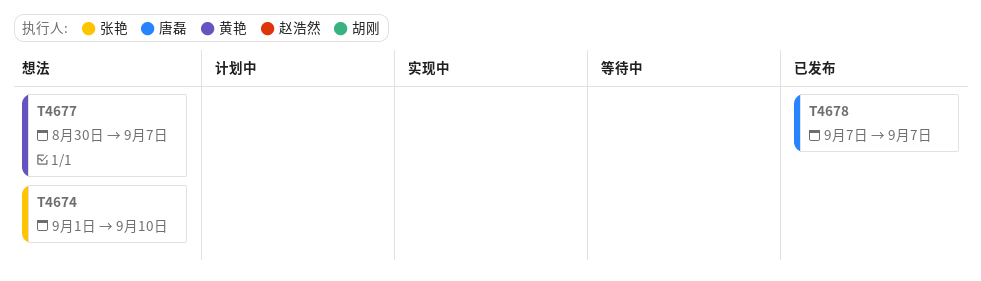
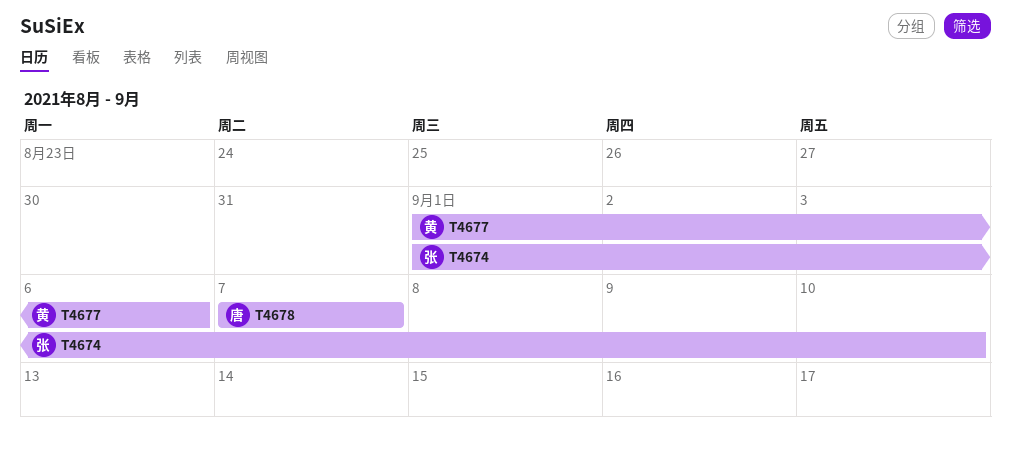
T4677, start: Aug 30 -> Sep 1
T4677, due: Sep 7 -> Sep 6

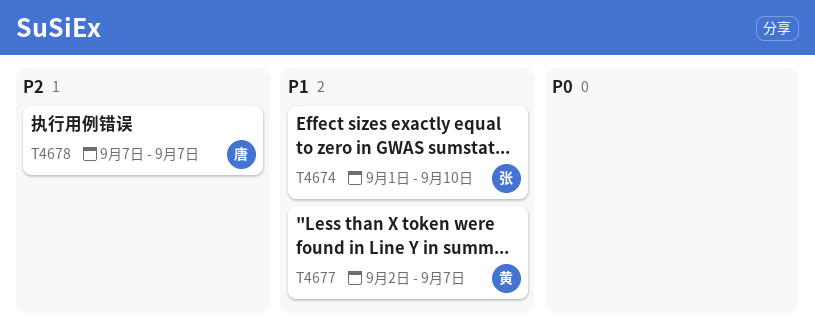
T4677, start: Sep 1 -> Sep 2
T4677, due: Sep 6 -> Sep 7

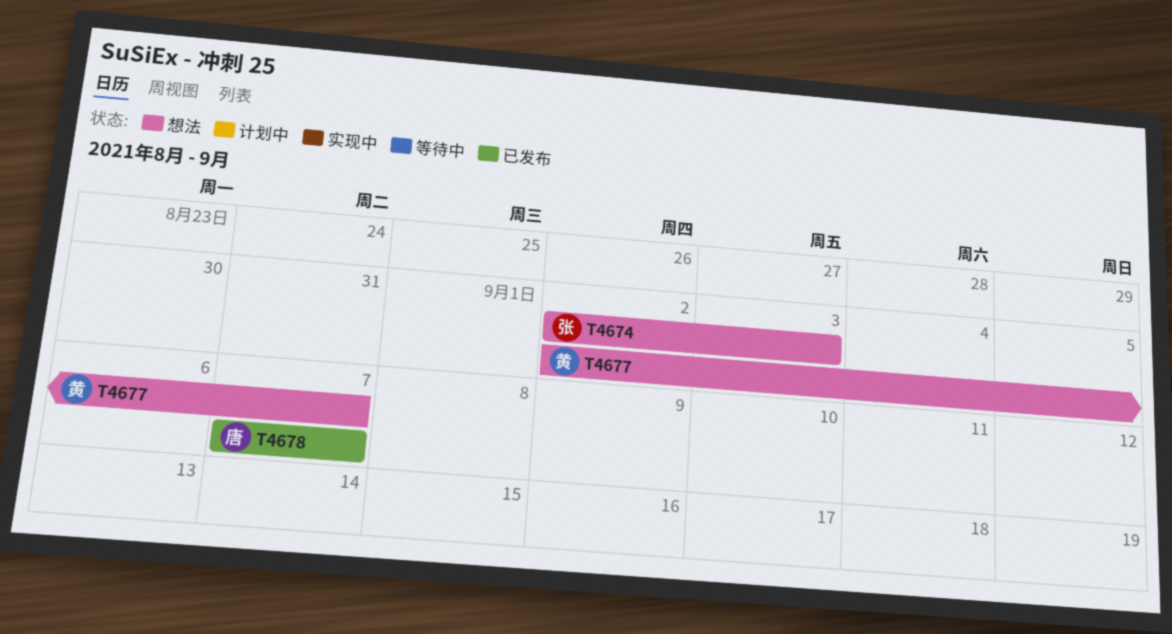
T4674, start: Sep 1 -> Sep 2
T4674, due: Sep 10 -> Sep 3

